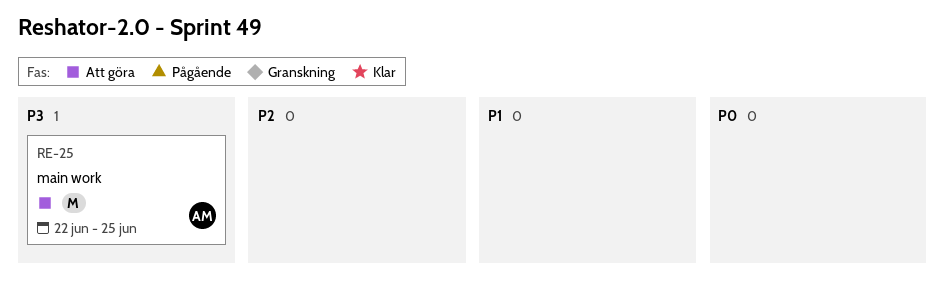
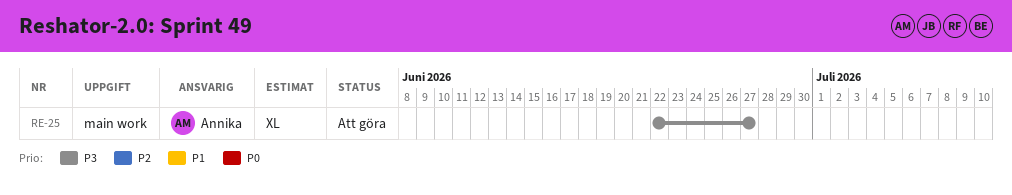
RE-25, estimate: M -> XL
RE-25, due: Jun 25 -> Jun 27

